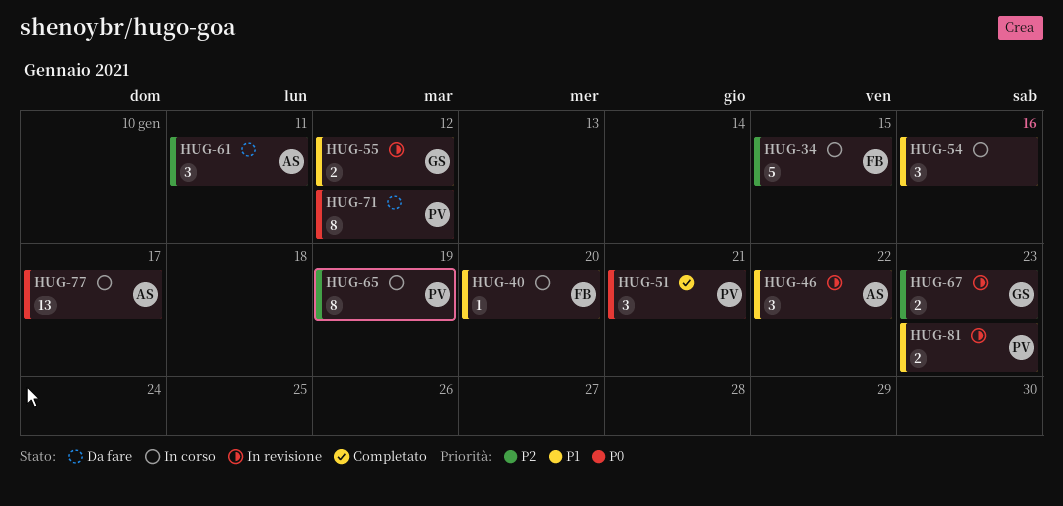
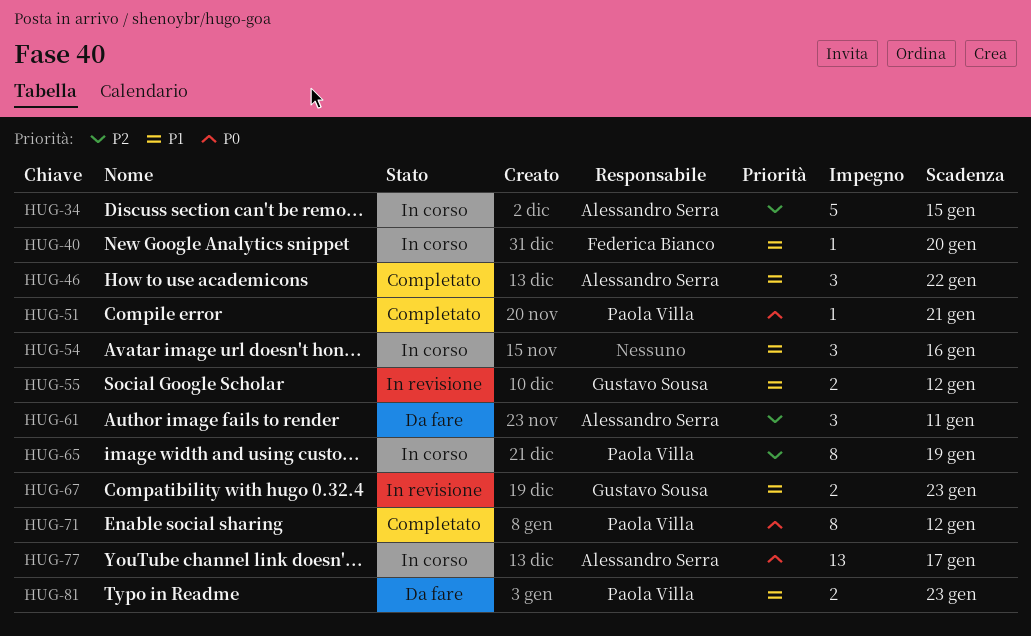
HUG-34, owner: Federica Bianco -> Alessandro Serra
HUG-46, status: In revisione -> Completato
HUG-51, estimate: 3 -> 1
HUG-67, priority: P2 -> P1
HUG-71, status: Da fare -> Completato
HUG-81, status: In revisione -> Da fare

